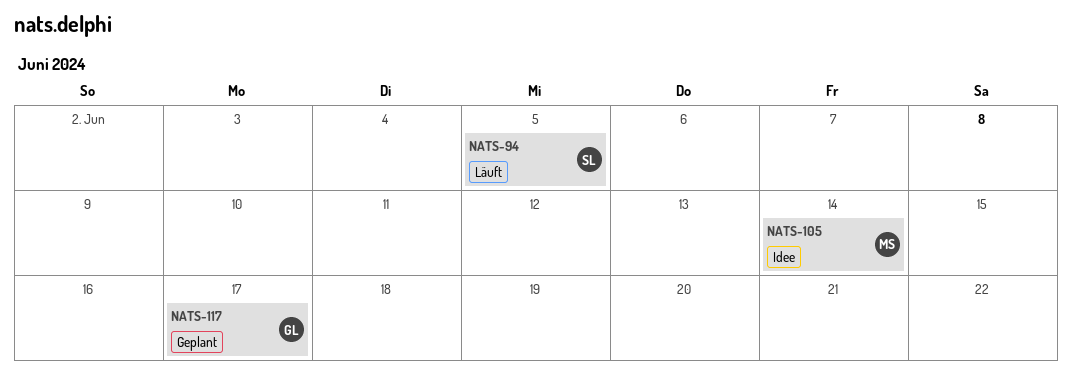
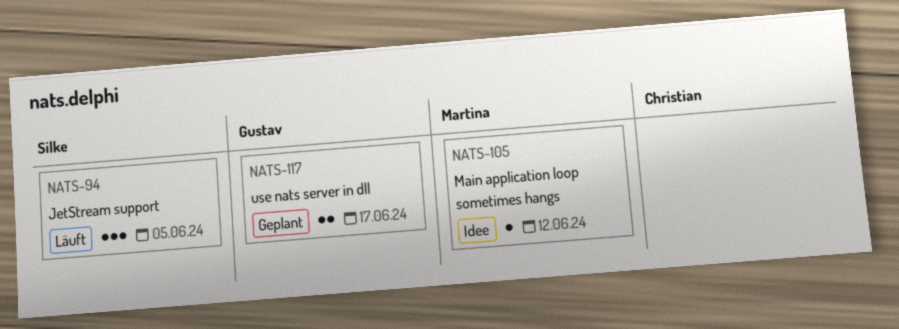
NATS-105, due: Jun 14 -> Jun 12

